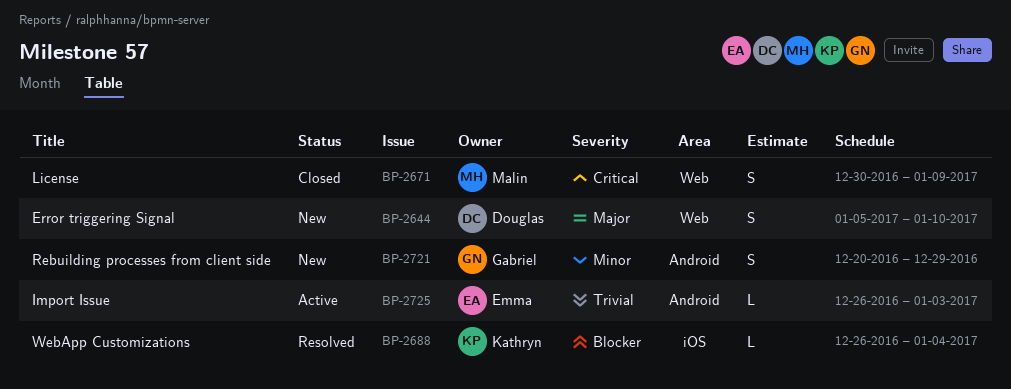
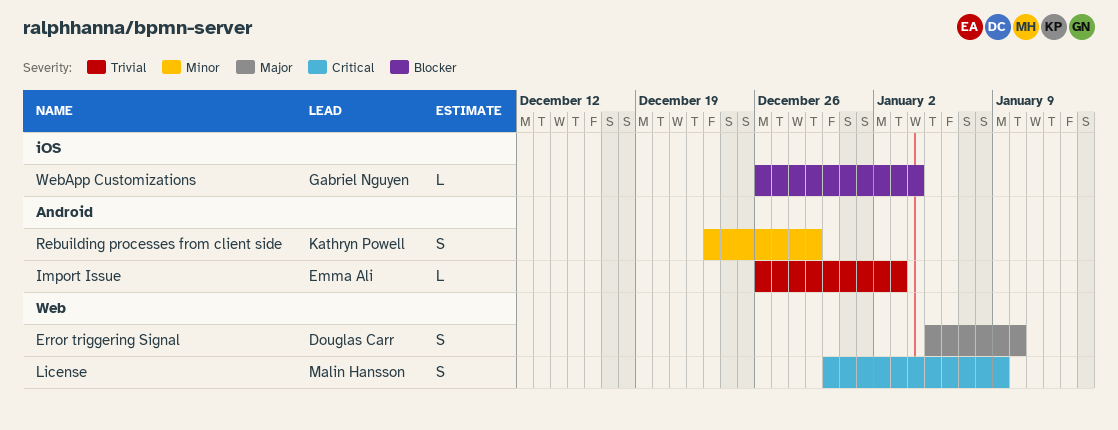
Rebuilding processes from client side, owner: Gabriel Nguyen -> Kathryn Powell
Rebuilding processes from client side, start: Dec 20 -> Dec 23
WebApp Customizations, owner: Kathryn Powell -> Gabriel Nguyen

